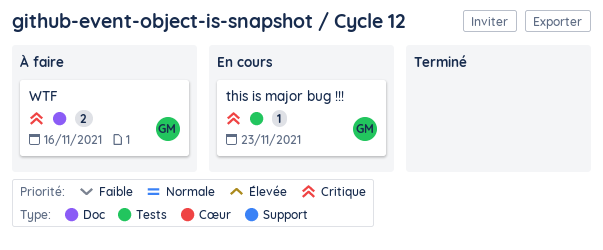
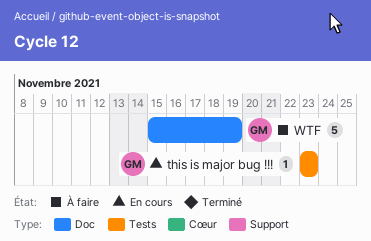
WTF, estimate: 2 -> 5
WTF, due: Nov 16 -> Nov 19

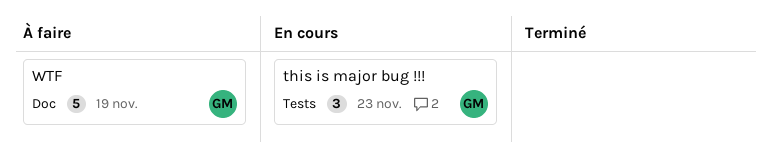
this is major bug !!!, estimate: 1 -> 3

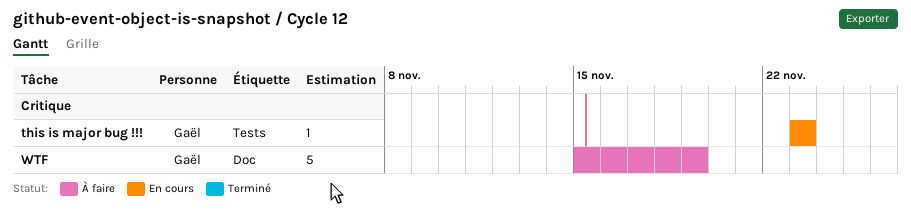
this is major bug !!!, estimate: 3 -> 1

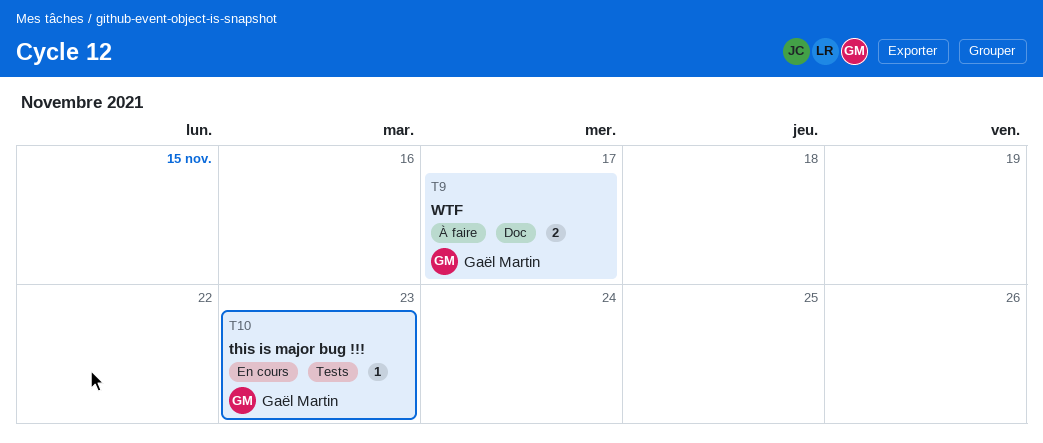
WTF, estimate: 5 -> 2
WTF, due: Nov 19 -> Nov 17

